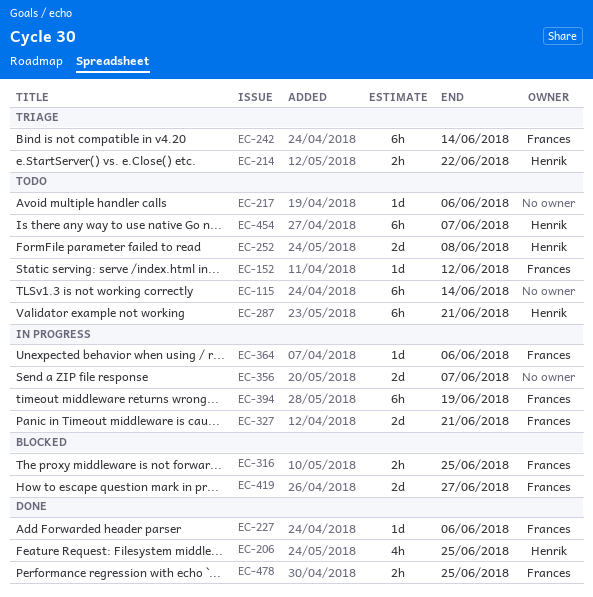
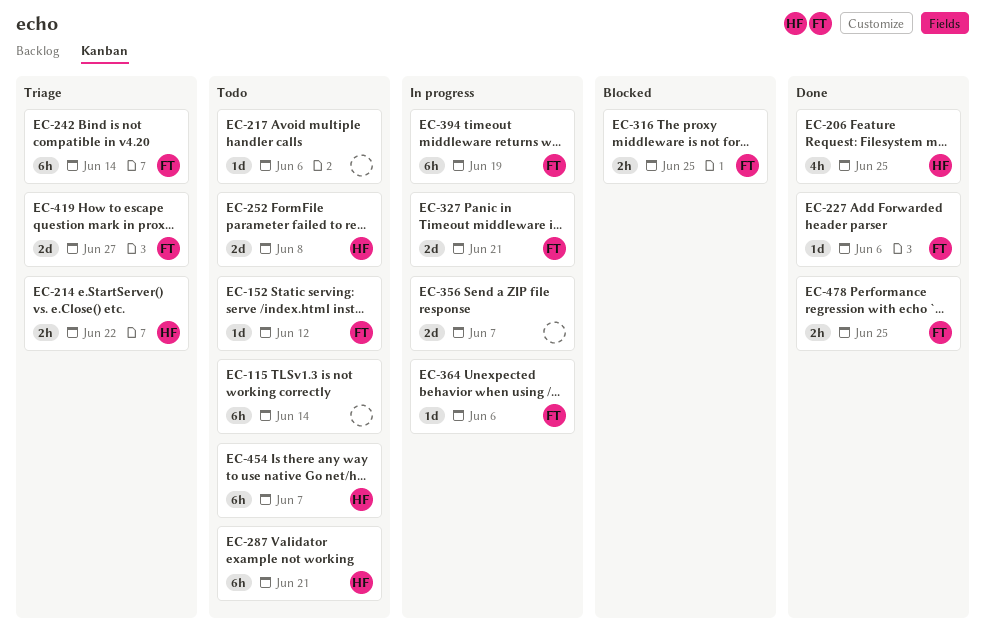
EC-419, status: Blocked -> Triage

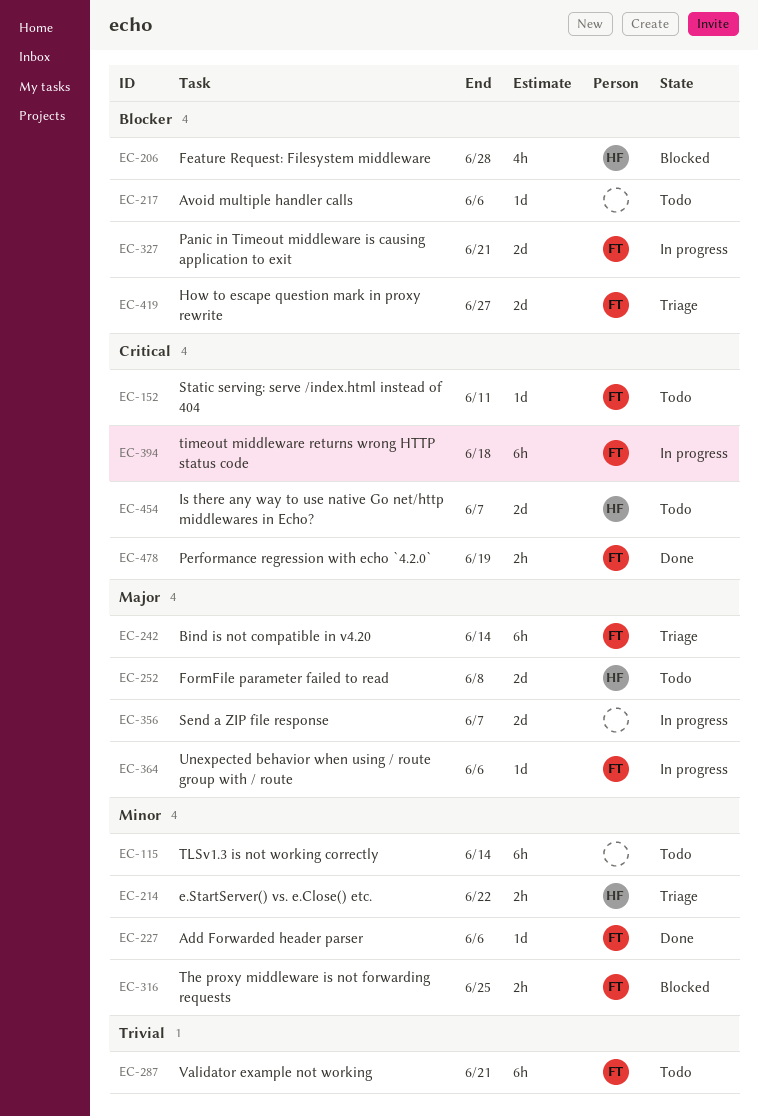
EC-152, due: Jun 12 -> Jun 11
EC-206, status: Done -> Blocked
EC-206, due: Jun 25 -> Jun 28
EC-287, owner: HF -> FT
EC-394, due: Jun 19 -> Jun 18
EC-454, estimate: 6h -> 2d
EC-478, due: Jun 25 -> Jun 19

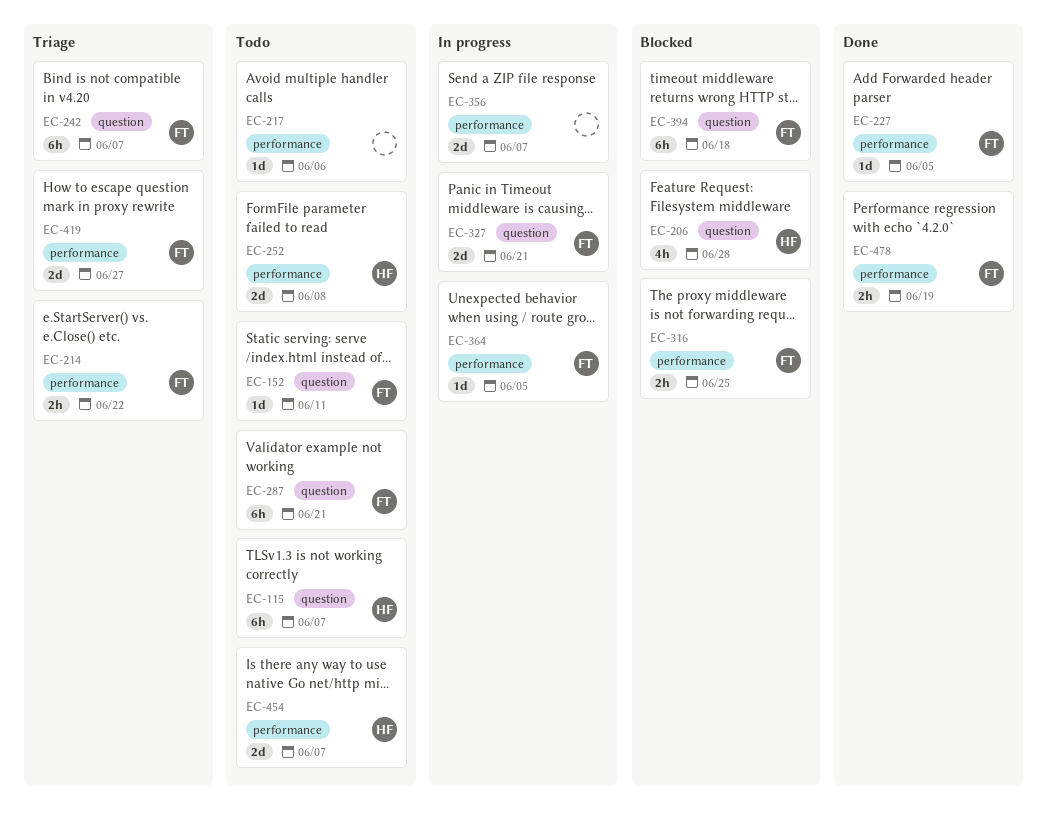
EC-115, owner: none -> HF
EC-115, due: Jun 14 -> Jun 7
EC-214, owner: HF -> FT
EC-227, due: Jun 6 -> Jun 5
EC-242, due: Jun 14 -> Jun 7
EC-364, due: Jun 6 -> Jun 5
EC-394, status: In progress -> Blocked

